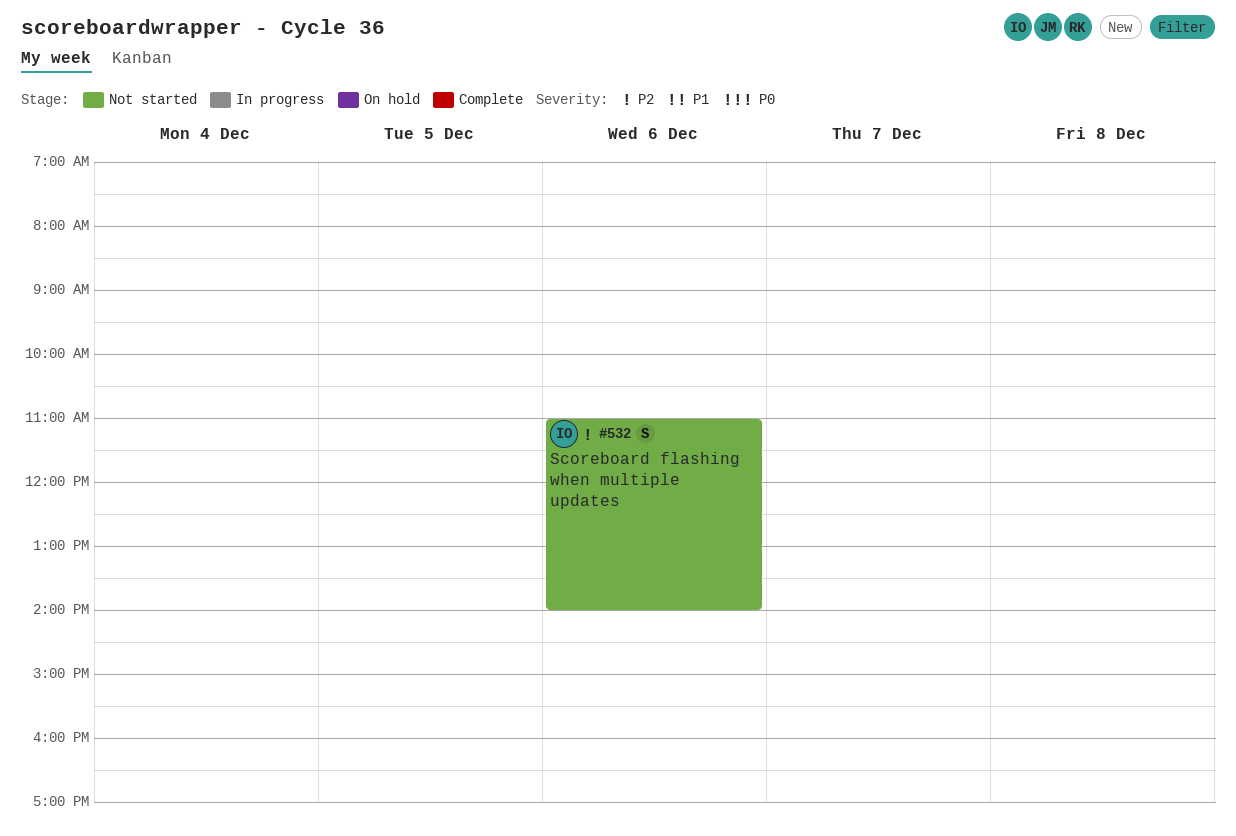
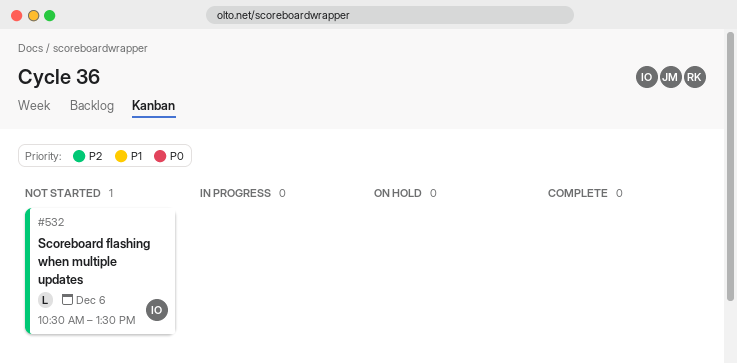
#532, estimate: S -> L
#532, begins: 11:00 -> 10:30
#532, ends: 14:00 -> 13:30

